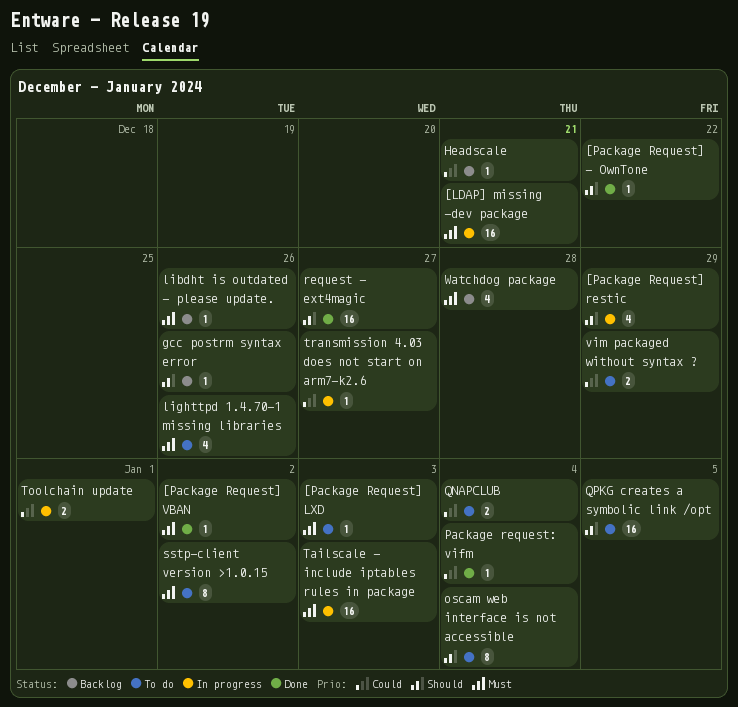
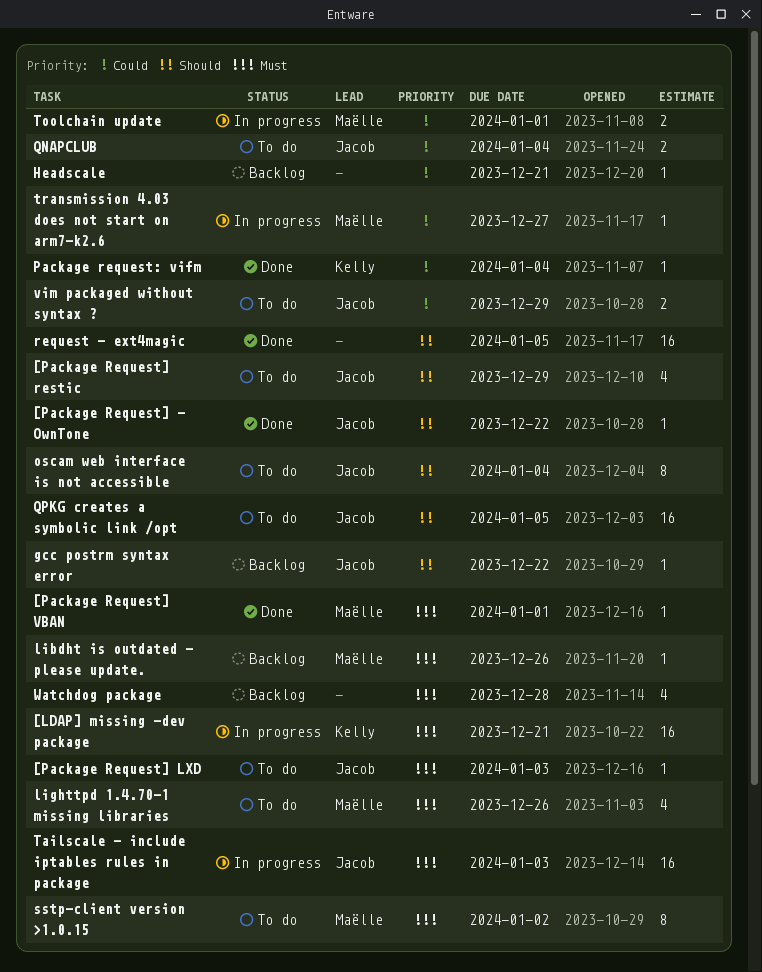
[Package Request] restic, status: In progress -> To do
[Package Request] VBAN, due: Jan 2 -> Jan 1
gcc postrm syntax error, due: Dec 26 -> Dec 22
request - ext4magic, due: Dec 27 -> Jan 5

